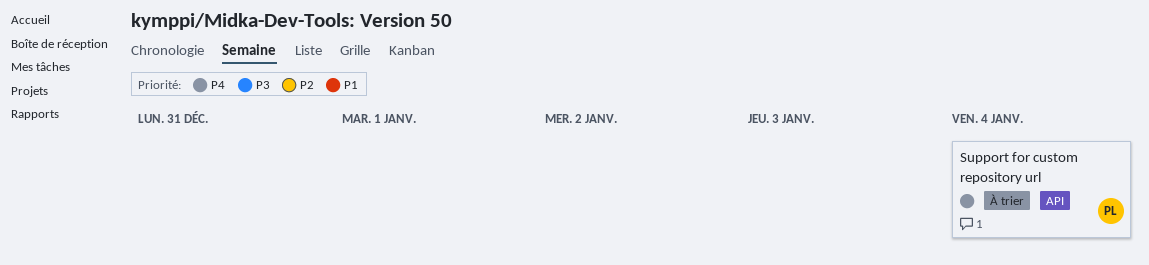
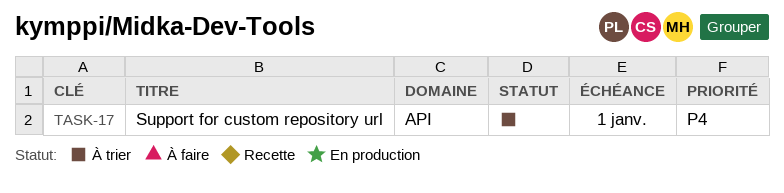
Support for custom repository url, due: Jan 4 -> Jan 1

